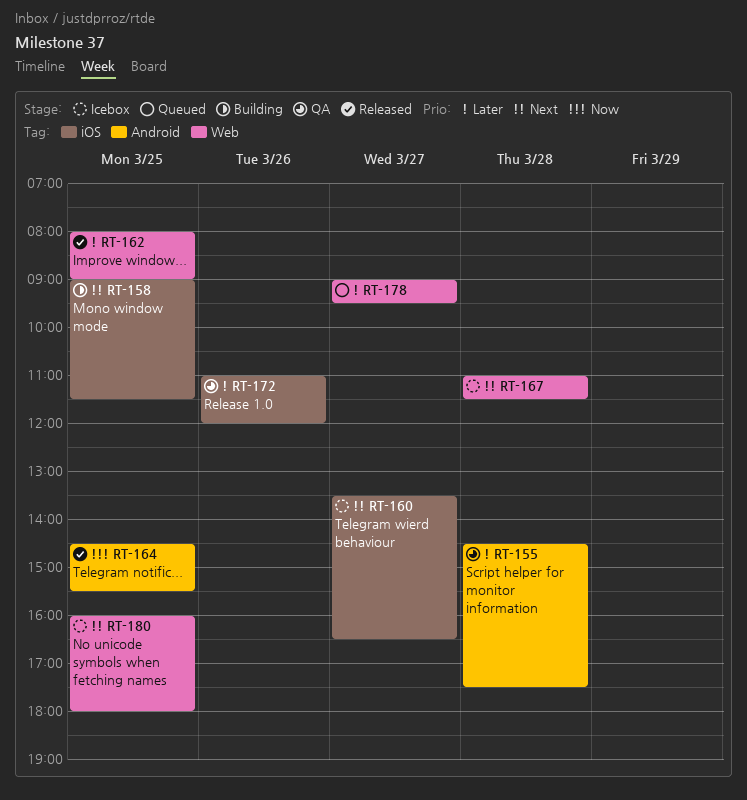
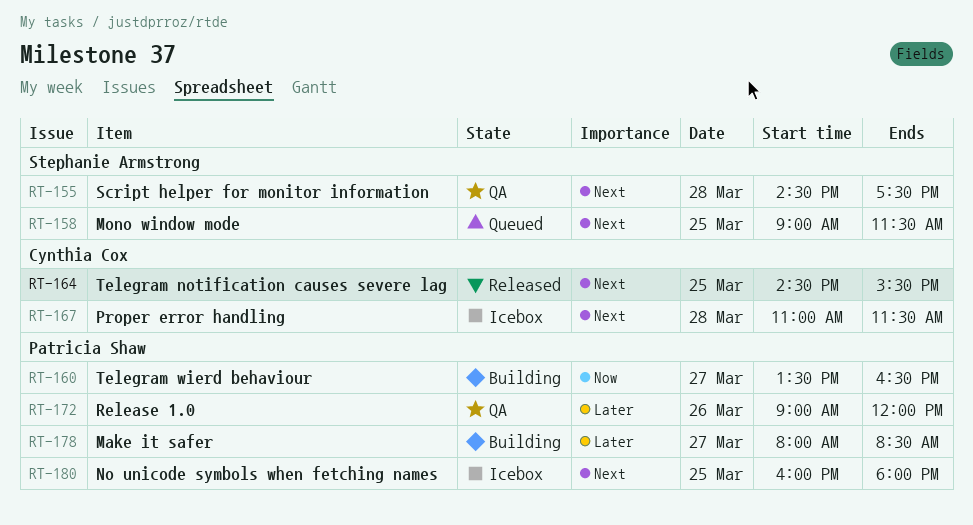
RT-155, priority: Later -> Next
RT-158, status: Building -> Queued
RT-160, status: Icebox -> Building
RT-160, priority: Next -> Now
RT-162: present -> none
RT-164, priority: Now -> Next
RT-172, begins: 11:00 -> 09:00
RT-178, status: Queued -> Building
RT-178, begins: 09:00 -> 08:00
RT-178, ends: 09:30 -> 08:30

